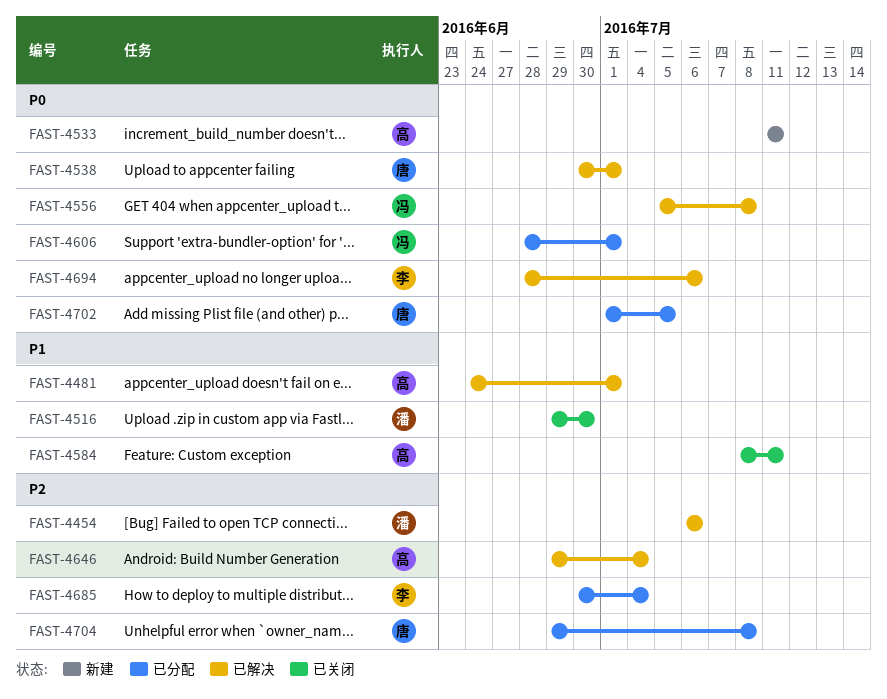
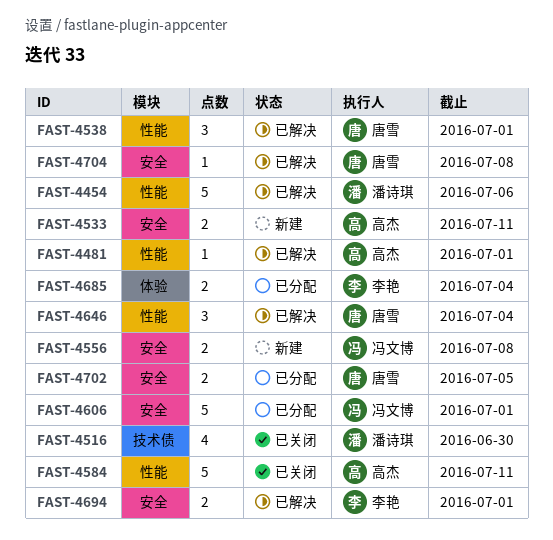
FAST-4556, status: 已解决 -> 新建
FAST-4646, owner: 高杰 -> 唐雪
FAST-4694, due: Jul 6 -> Jul 1
FAST-4704, status: 已分配 -> 已解决

